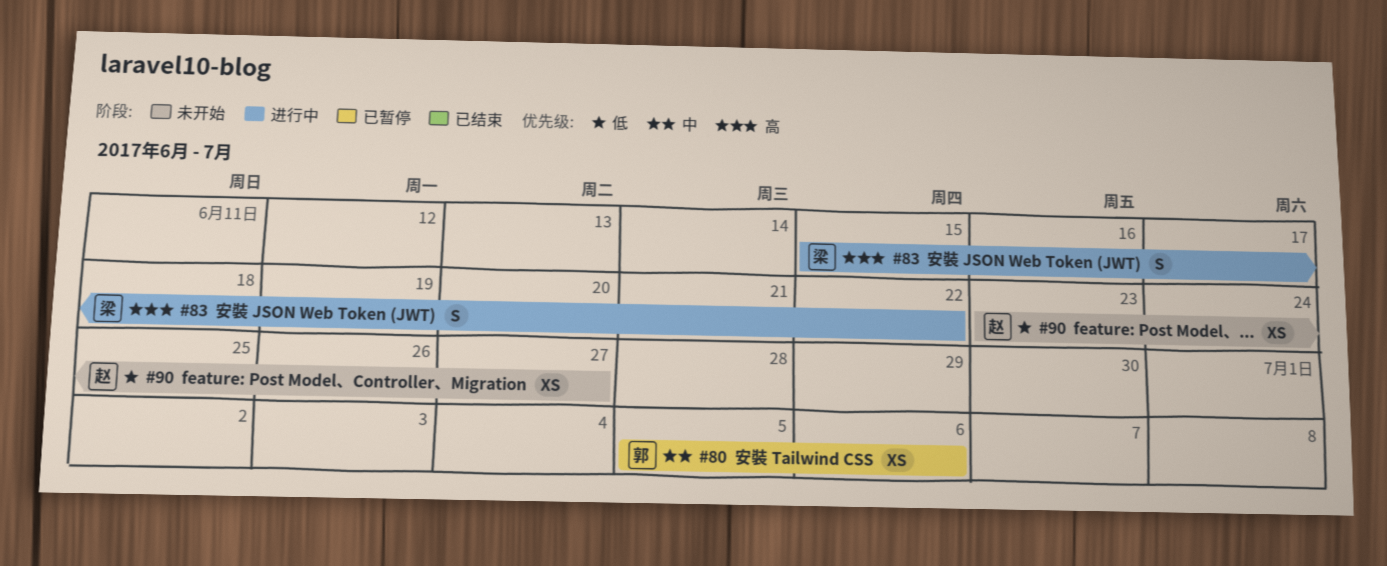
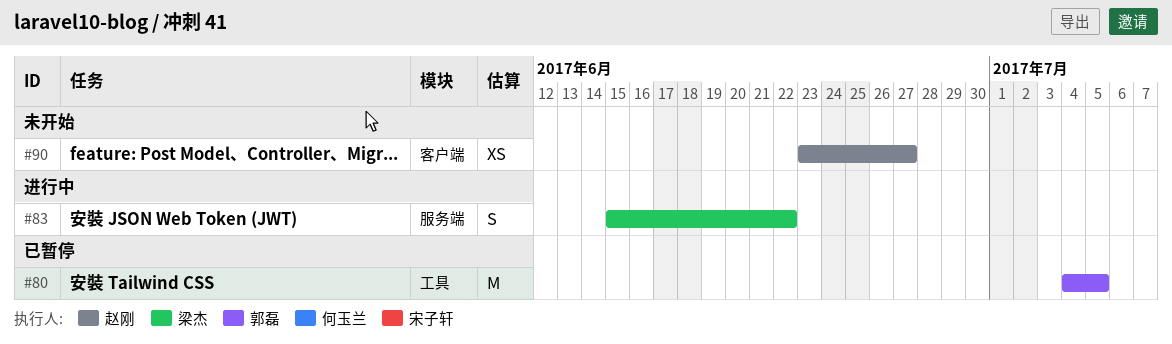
#80, estimate: XS -> M
#80, start: Jul 5 -> Jul 4
#80, due: Jul 6 -> Jul 5

